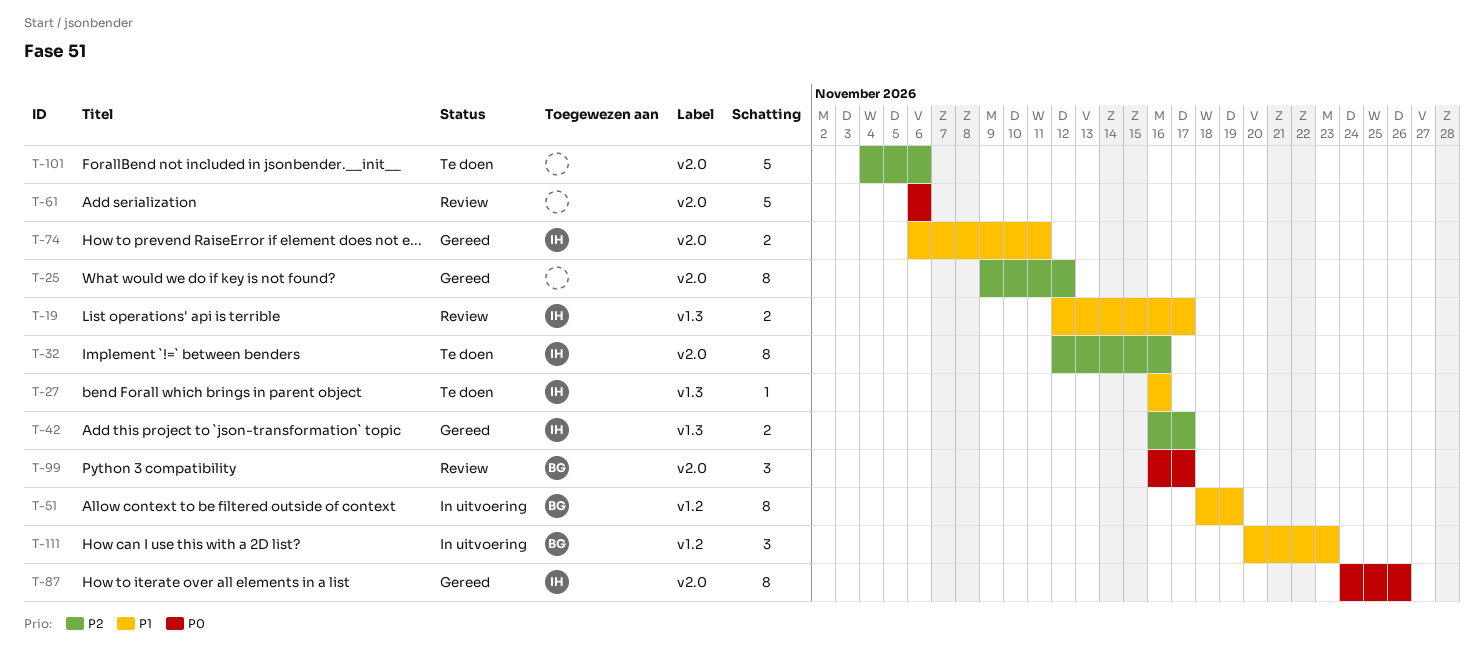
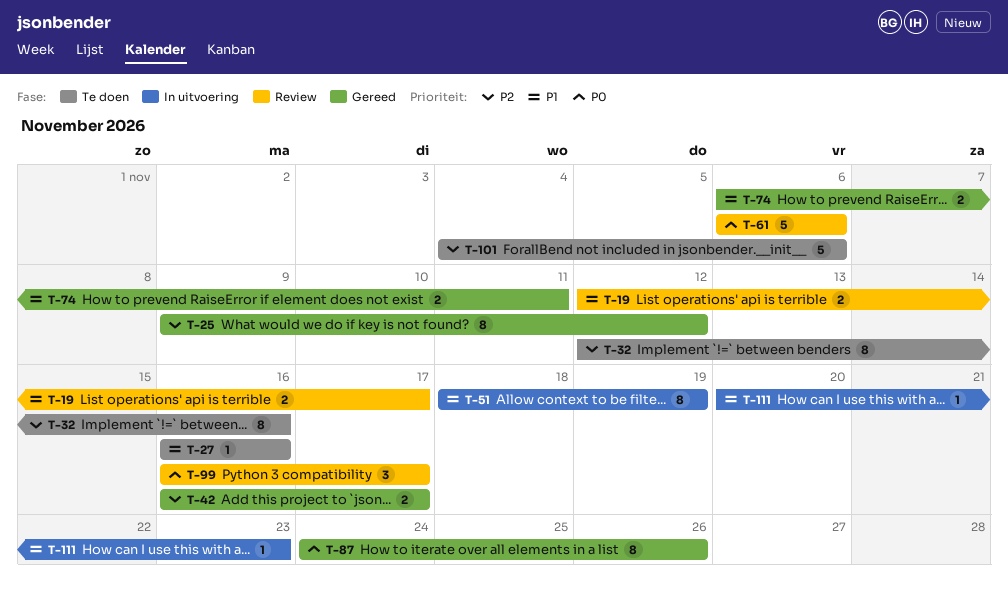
T-111, estimate: 3 -> 1

